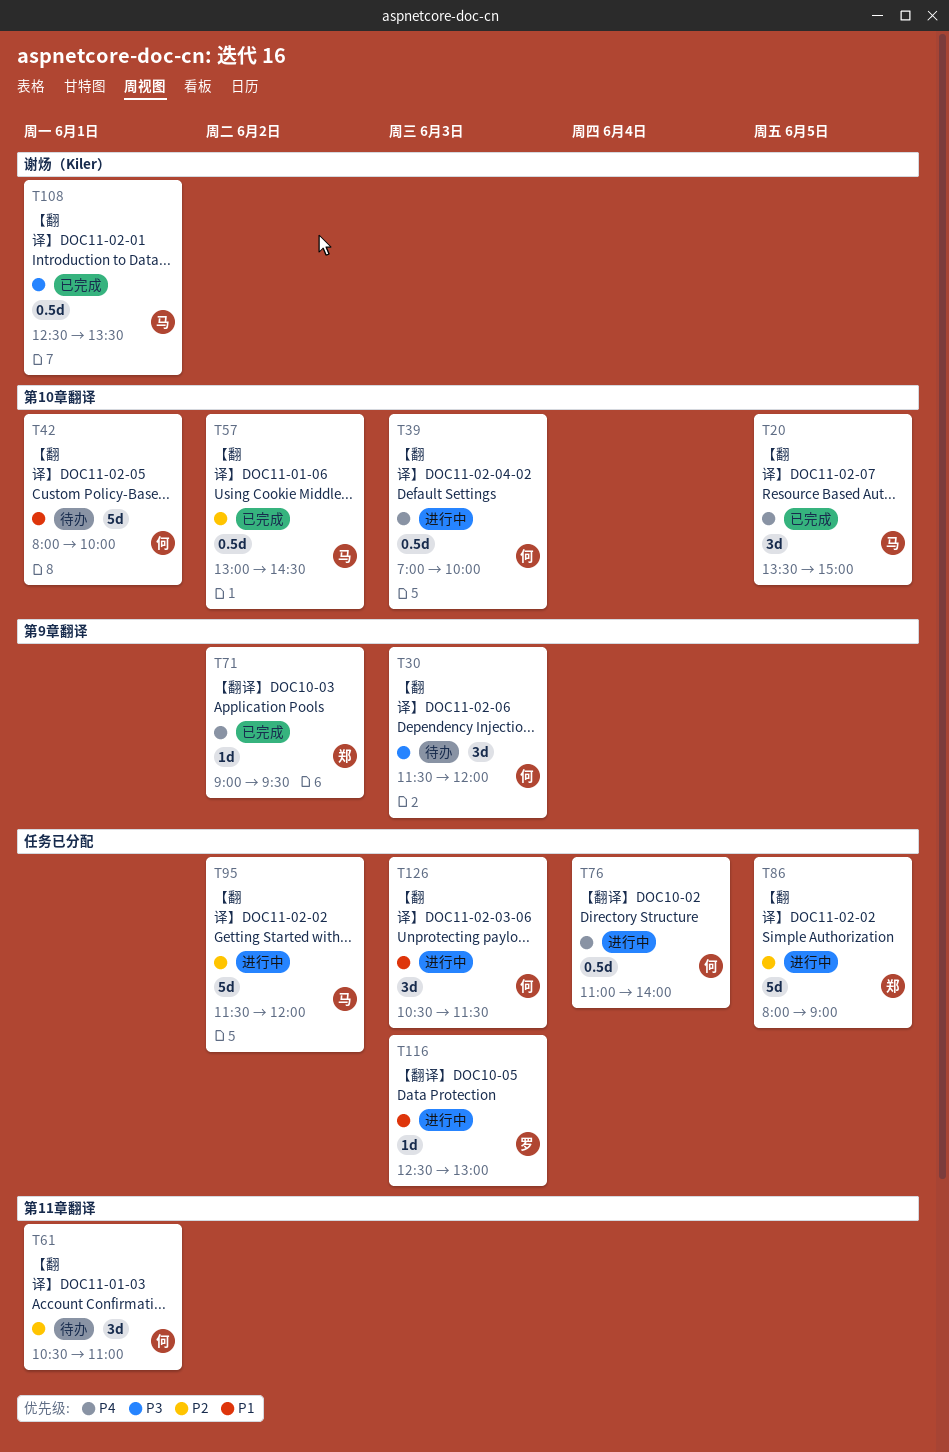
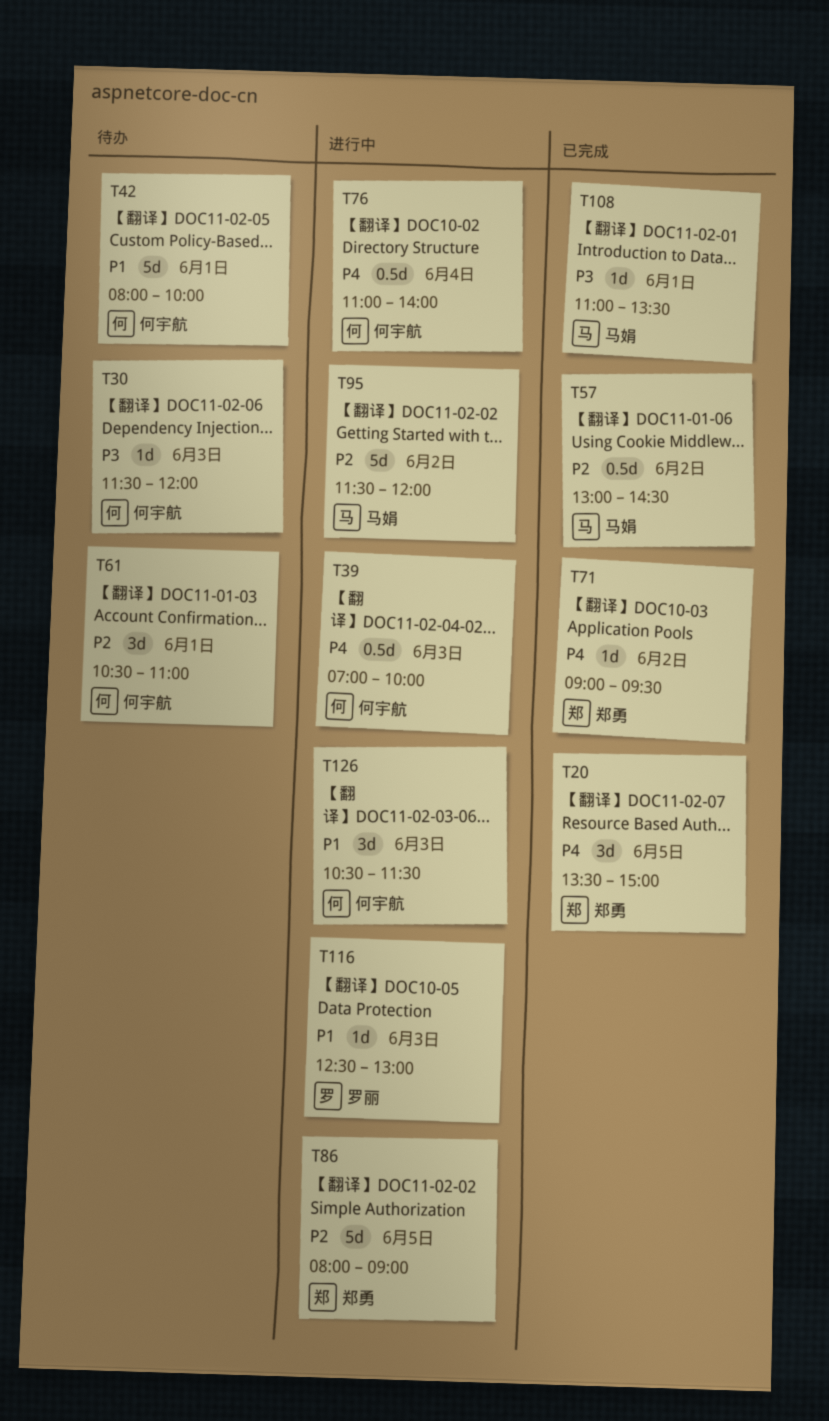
T20, owner: 马娟 -> 郑勇
T30, estimate: 3d -> 1d
T108, estimate: 0.5d -> 1d
T108, begins: 12:30 -> 11:00

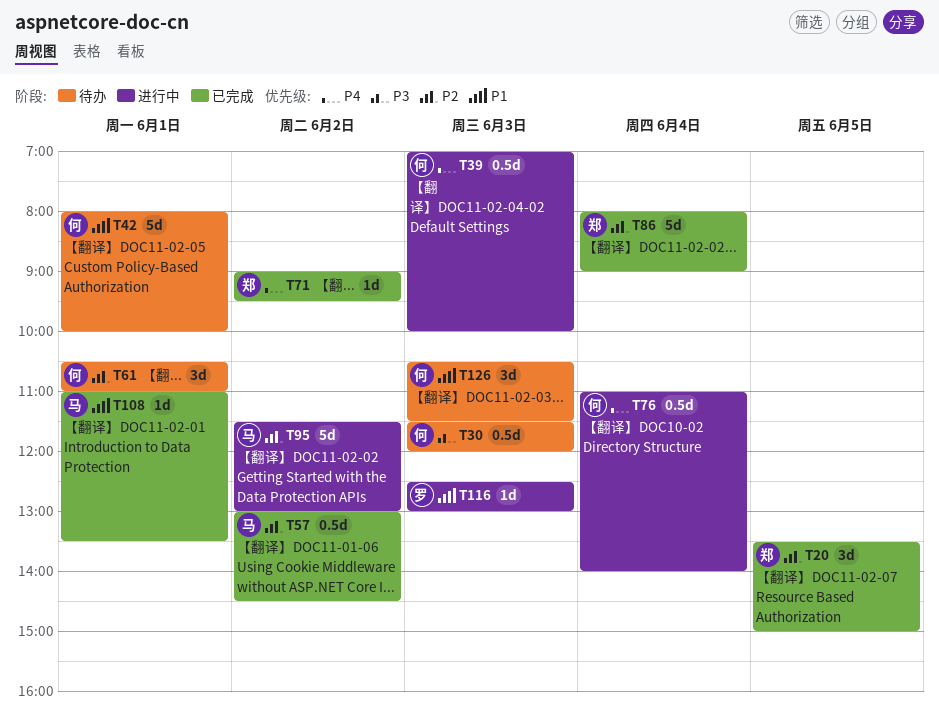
T20, priority: P4 -> P2
T30, estimate: 1d -> 0.5d
T86, status: 进行中 -> 已完成
T86, day: Jun 5 -> Jun 4
T95, ends: 12:00 -> 13:00
T108, priority: P3 -> P1
T126, status: 进行中 -> 待办

